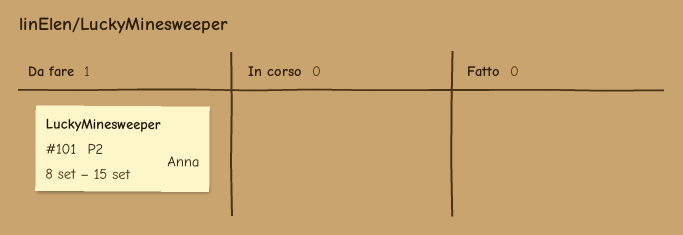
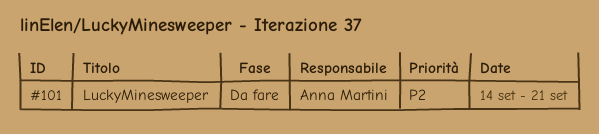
#101, start: Sep 8 -> Sep 14
#101, due: Sep 15 -> Sep 21

